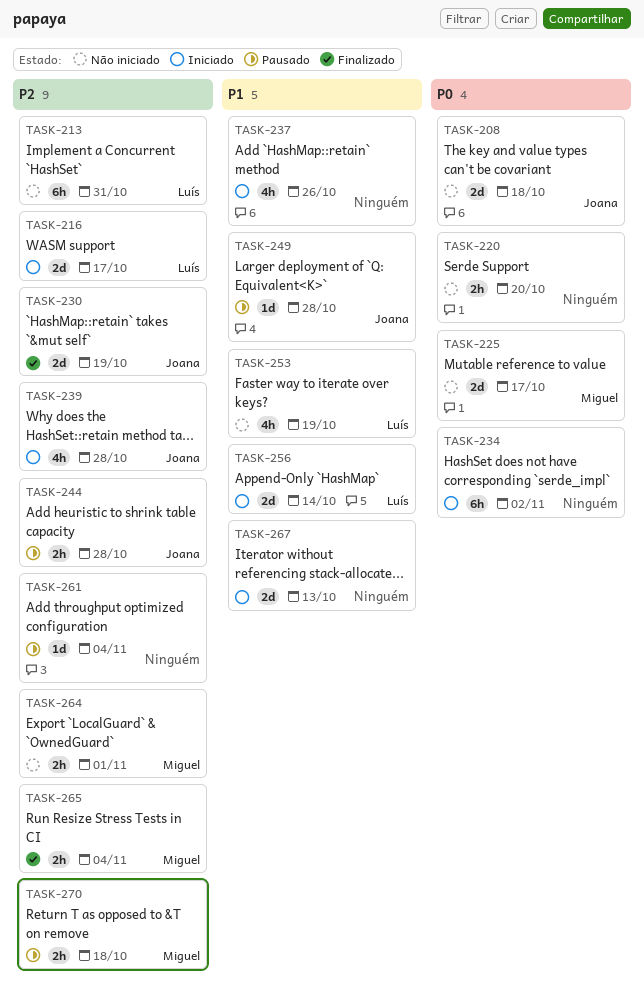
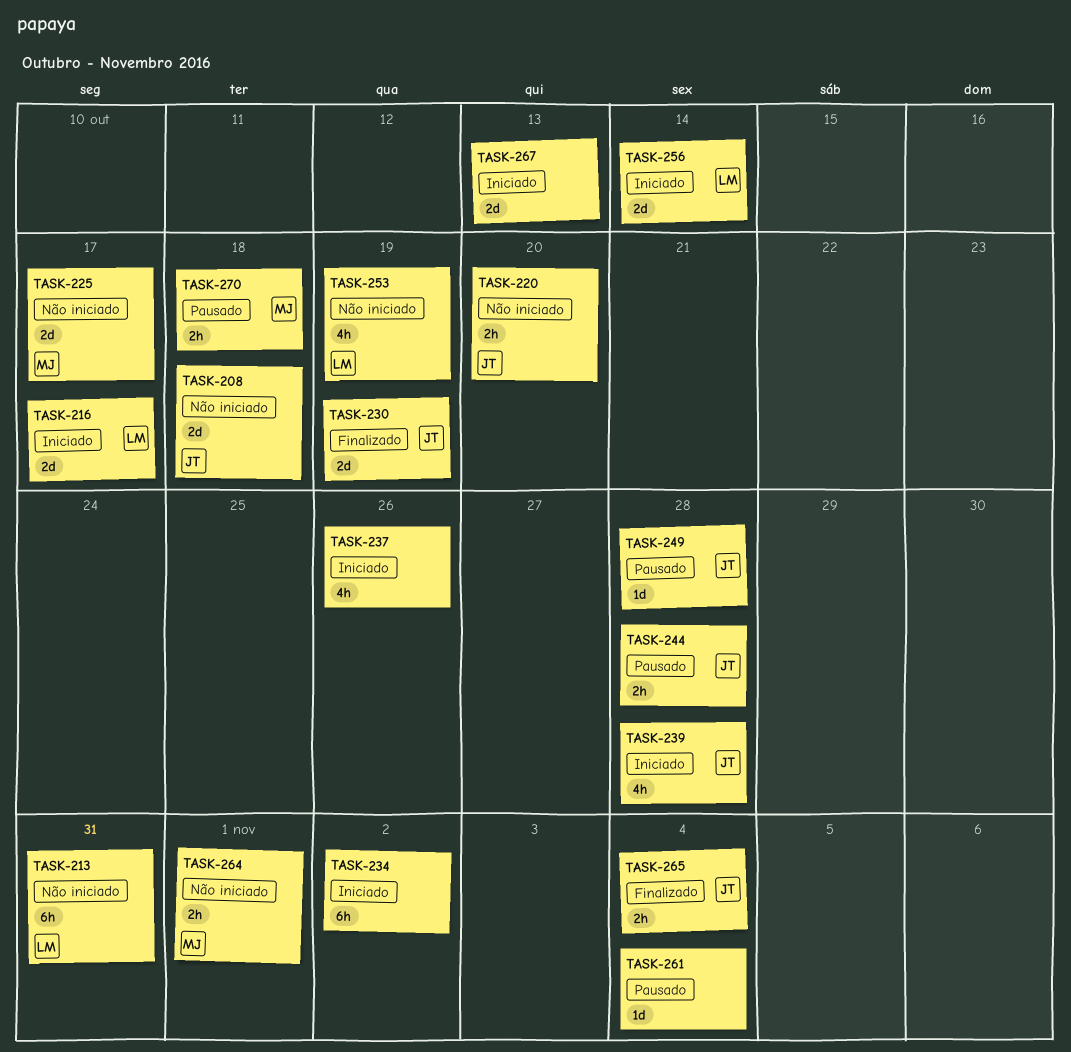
TASK-220, owner: none -> Joana
TASK-265, owner: Miguel -> Joana

